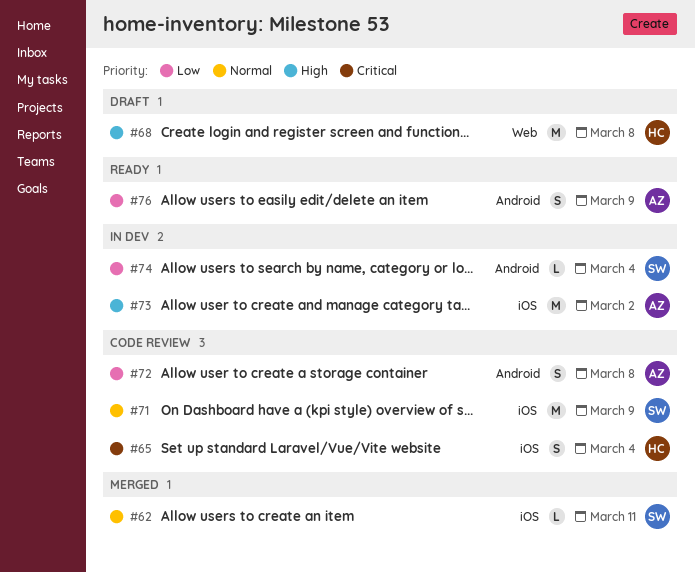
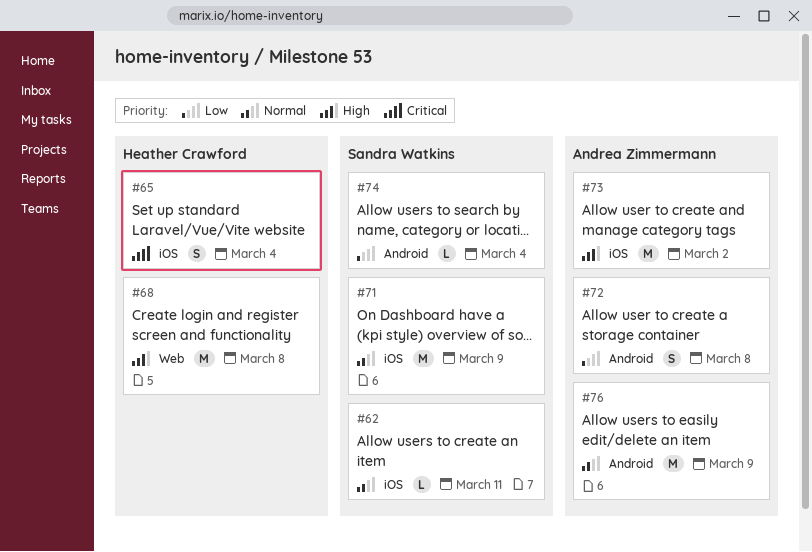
#76, priority: Low -> Normal
#76, estimate: S -> M

